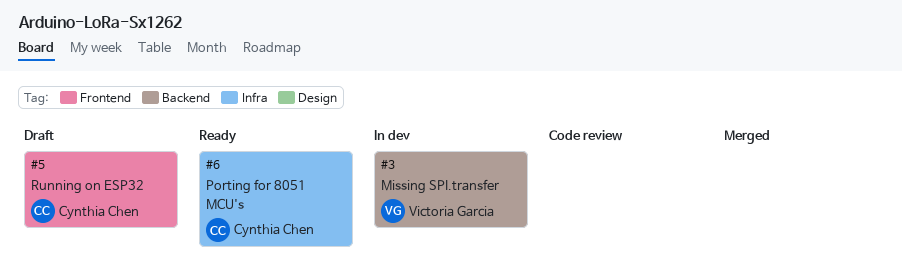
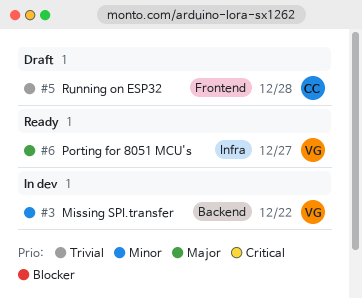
#6, owner: Cynthia Chen -> Victoria Garcia

